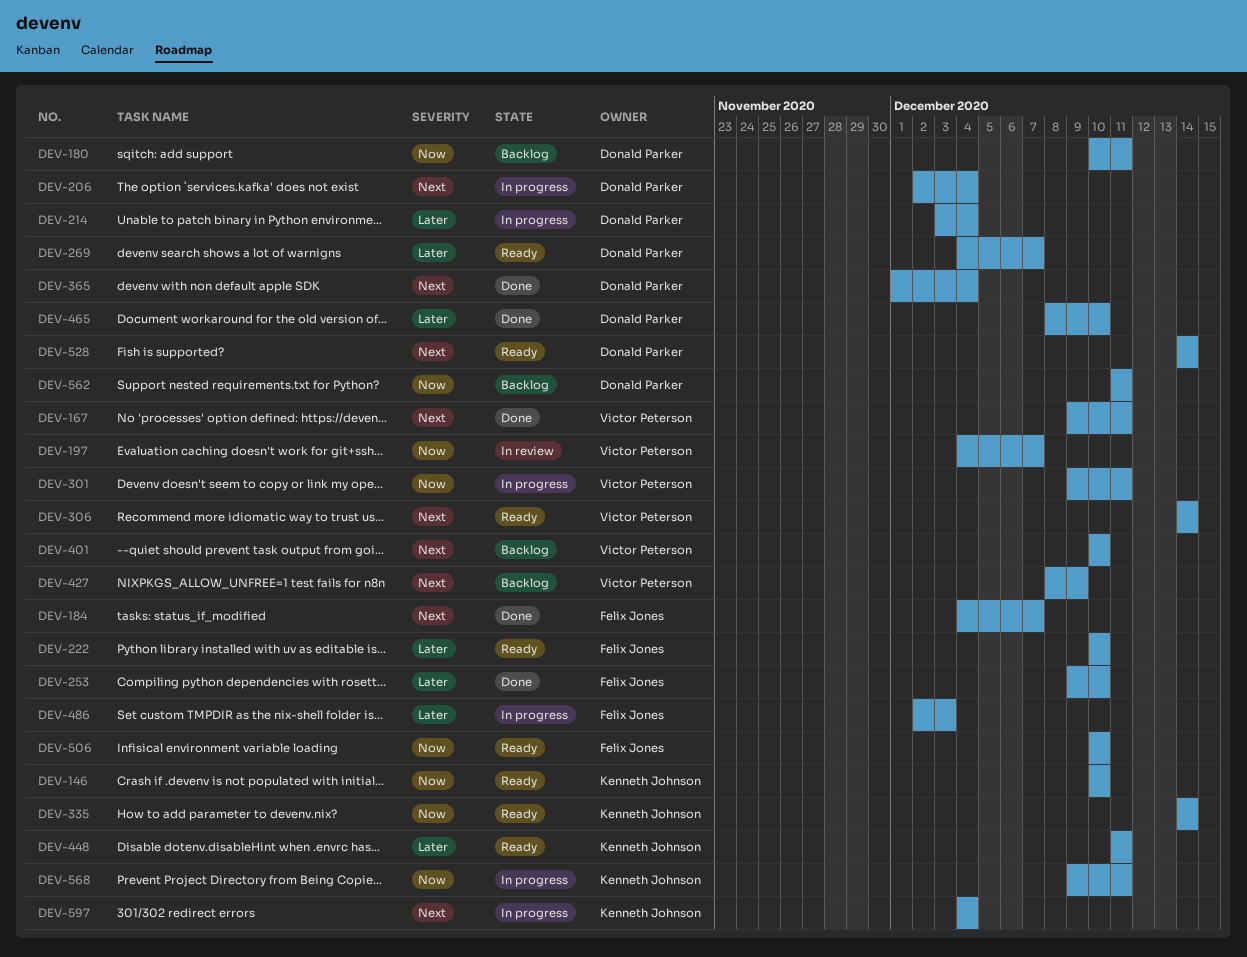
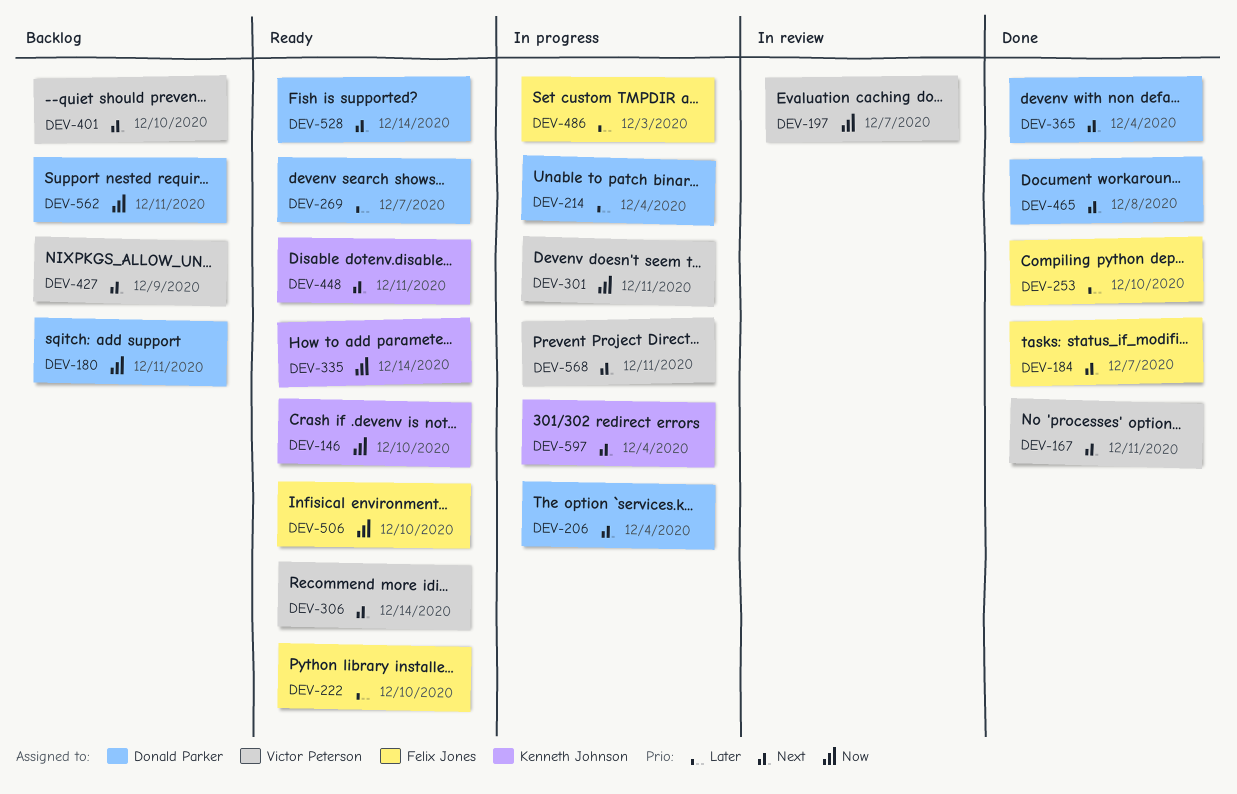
DEV-448, priority: Later -> Next
DEV-465, priority: Later -> Next
DEV-465, due: Dec 10 -> Dec 8
DEV-568, owner: Kenneth Johnson -> Victor Peterson
DEV-568, priority: Now -> Next

